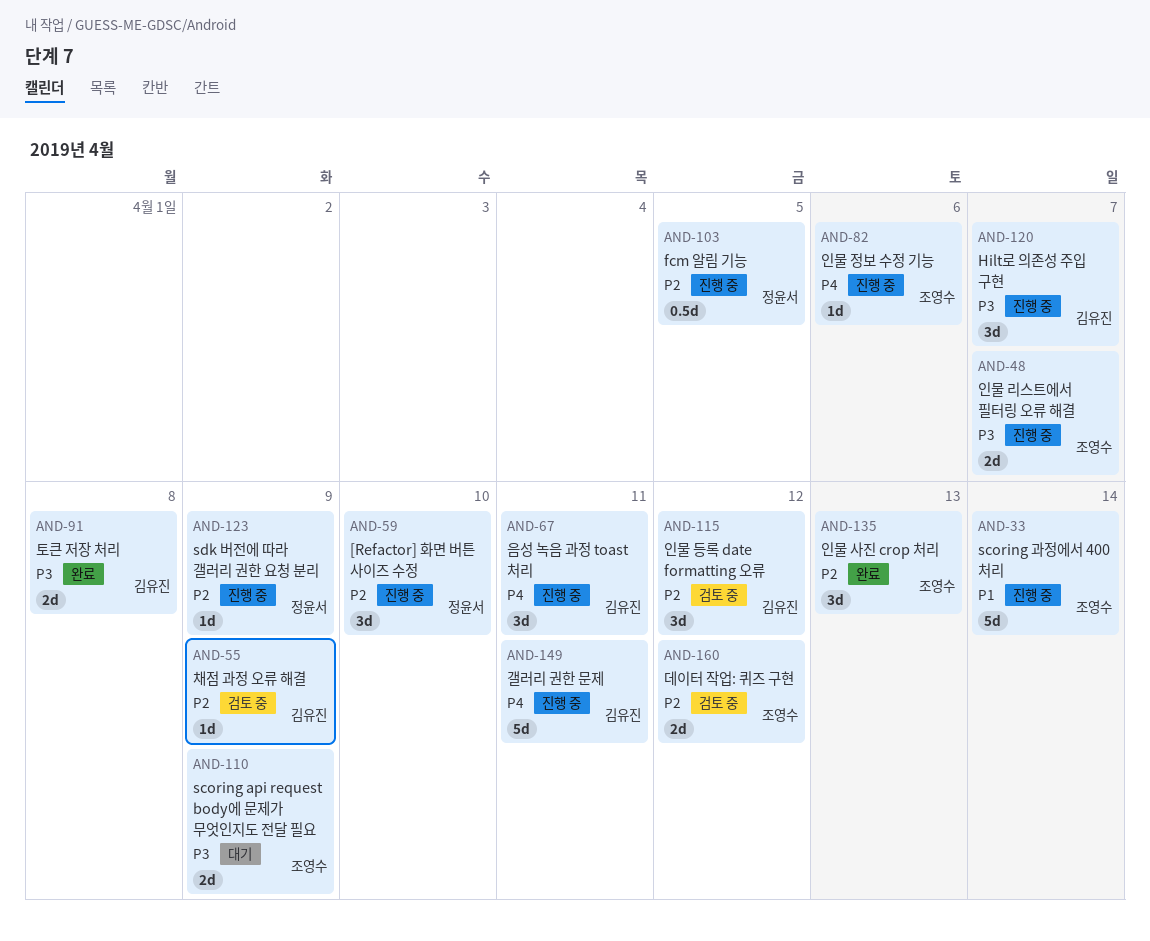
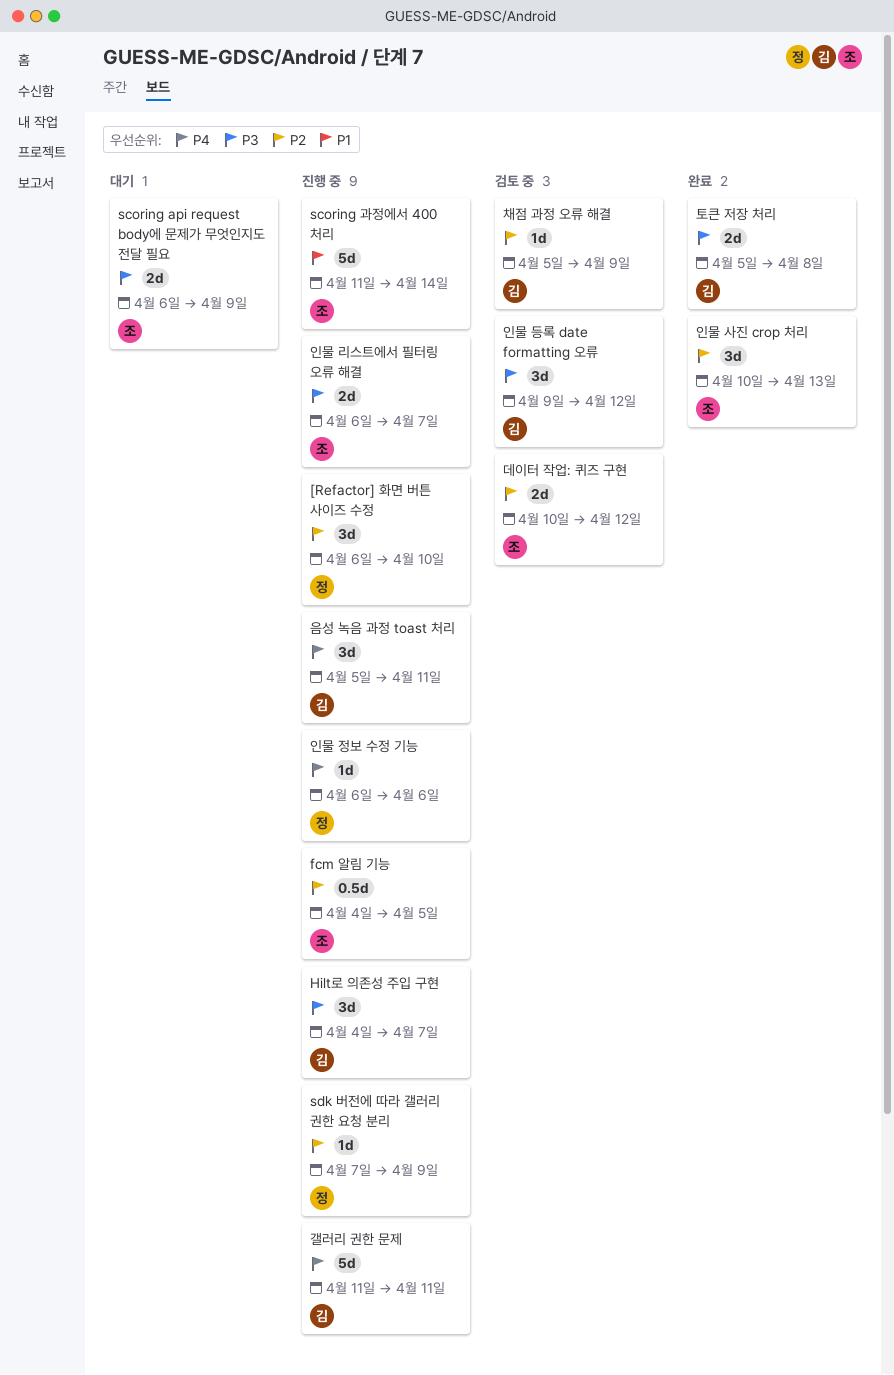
fcm 알림 기능, owner: 정윤서 -> 조영수
인물 등록 date formatting 오류, priority: P2 -> P3
인물 정보 수정 기능, owner: 조영수 -> 정윤서

